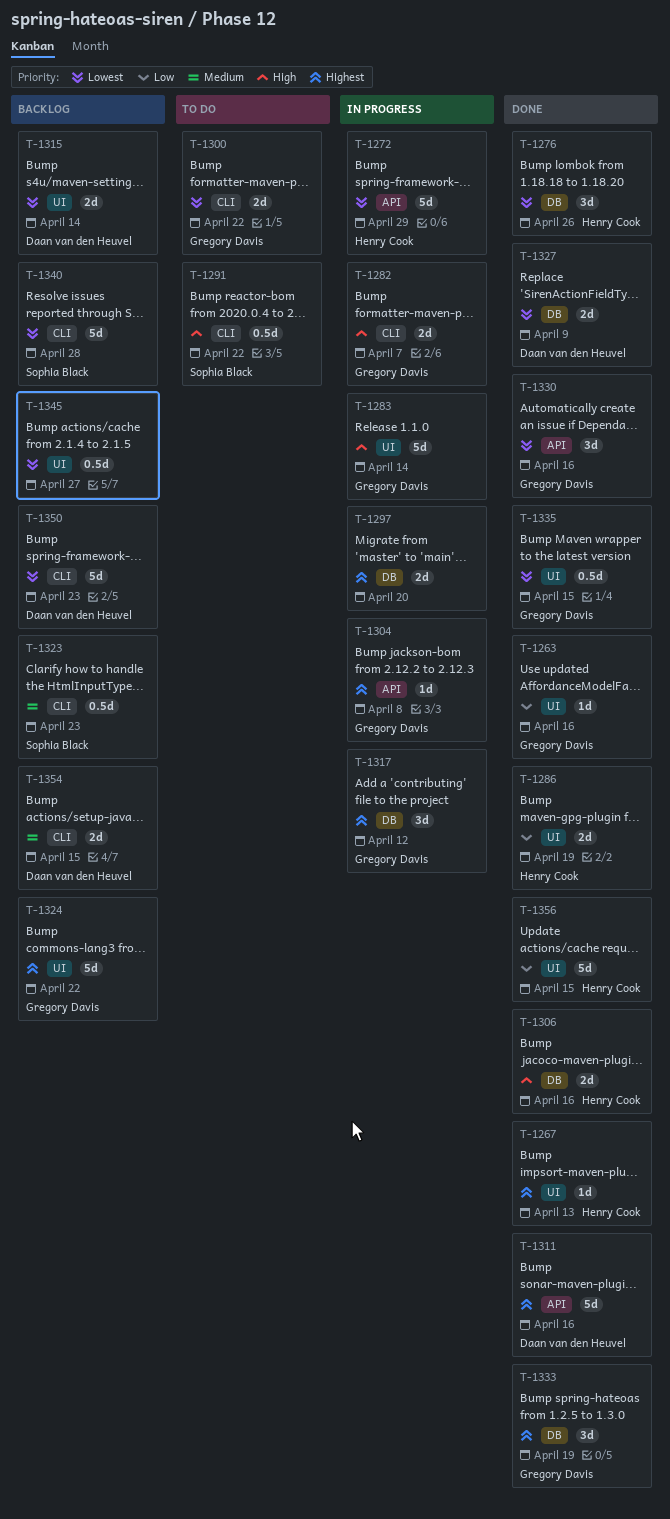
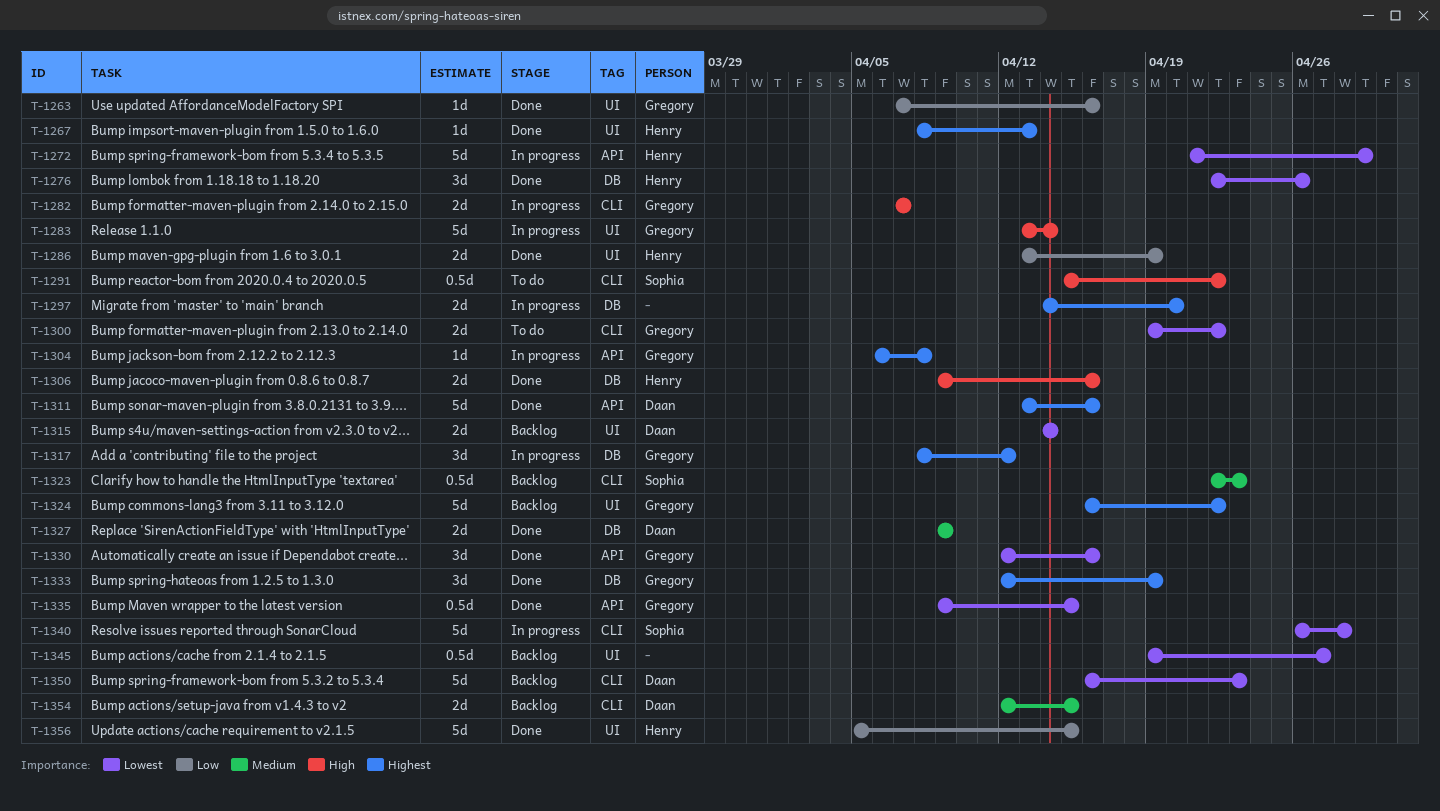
T-1327, priority: Lowest -> Medium
T-1335, label: UI -> API
T-1340, status: Backlog -> In progress

